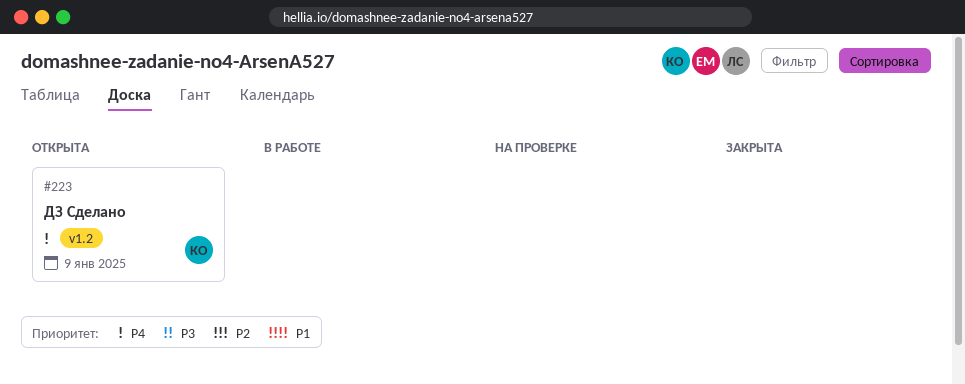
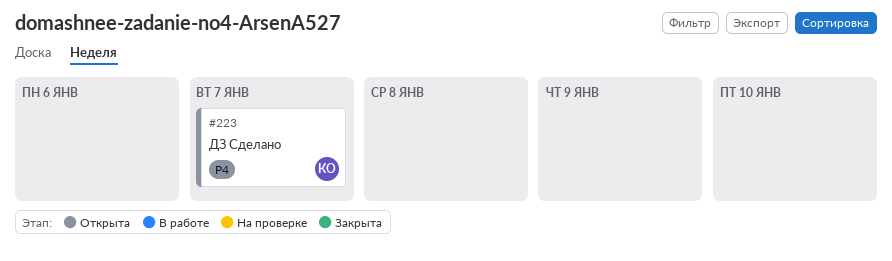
#223, due: Jan 9 -> Jan 7

